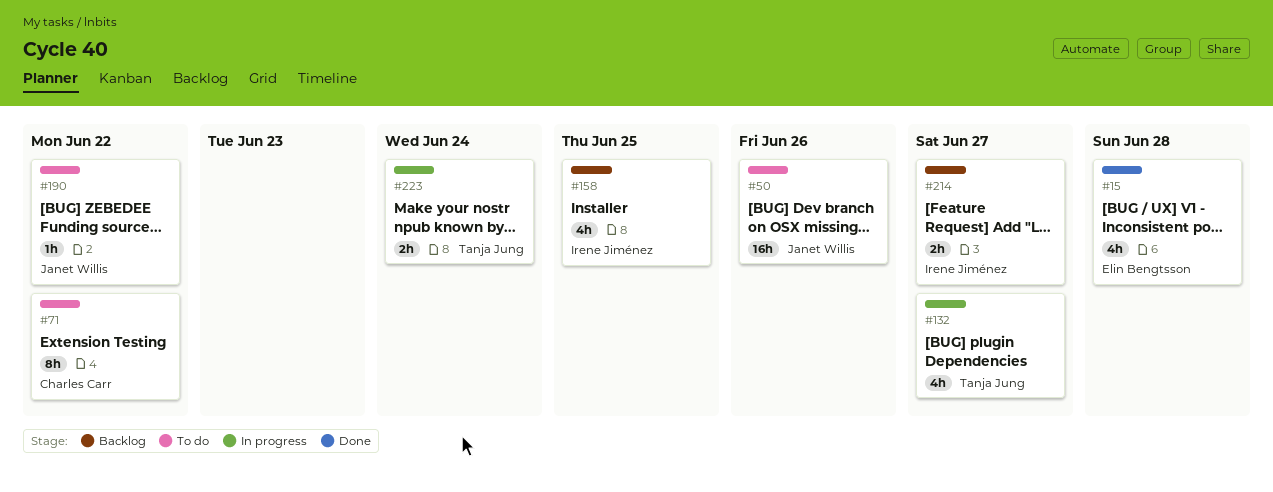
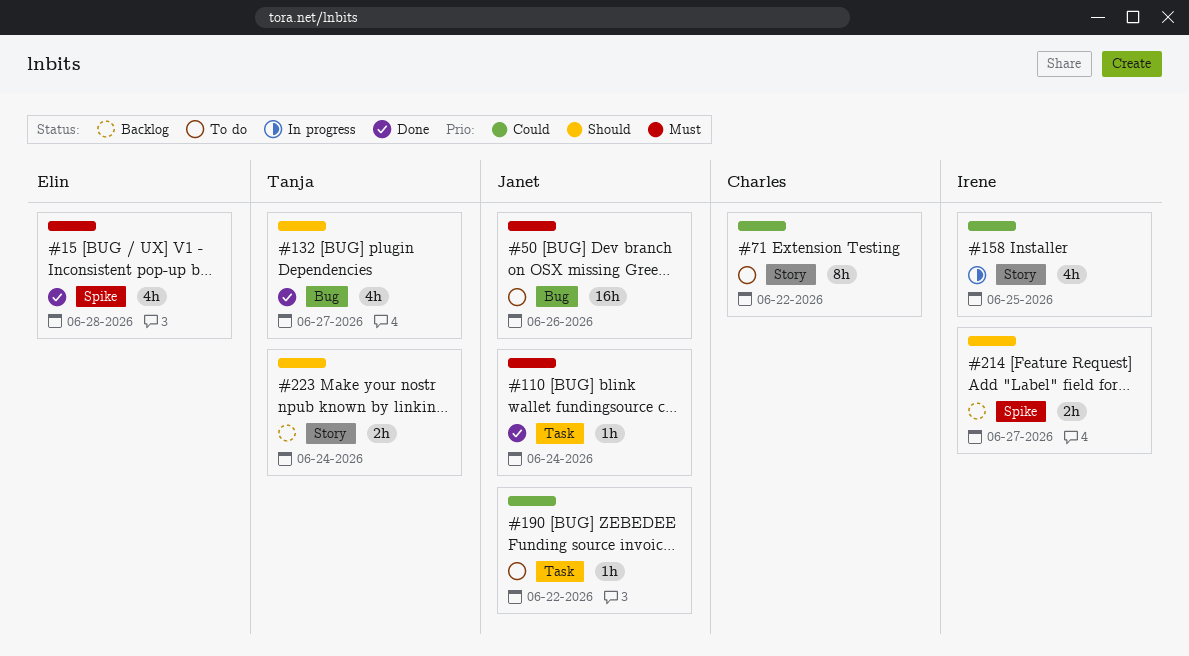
#110: none -> present
#132, status: In progress -> Done
#158, status: Backlog -> In progress
#223, status: In progress -> Backlog

